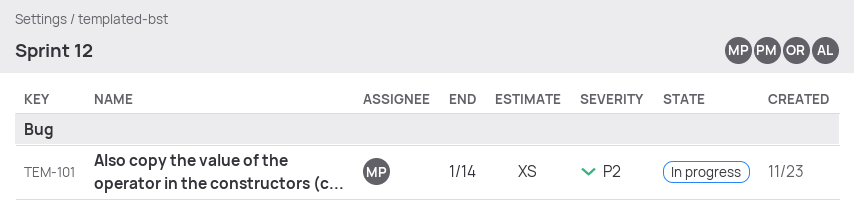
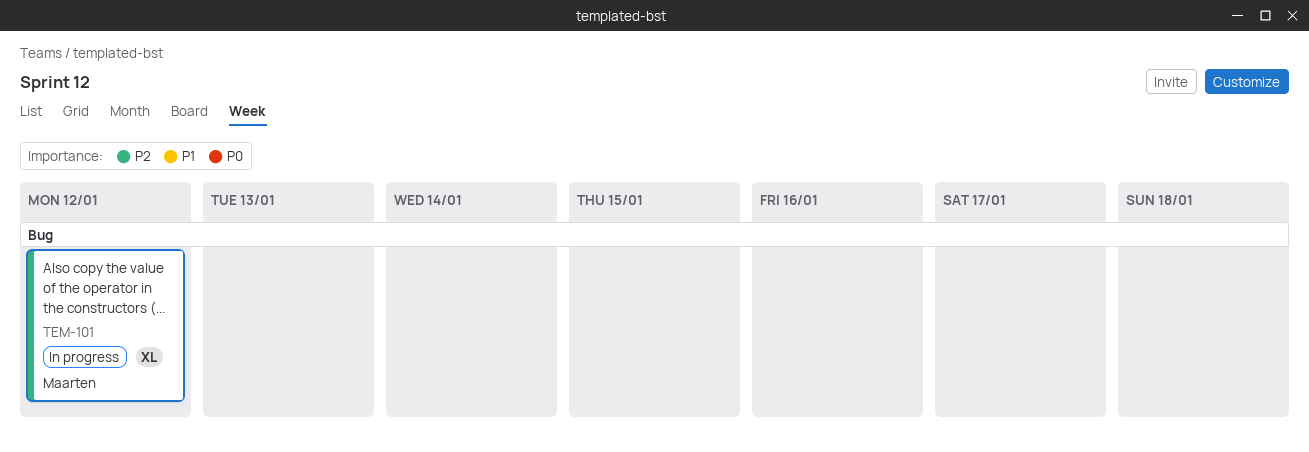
TEM-101, estimate: XS -> XL
TEM-101, due: Jan 14 -> Jan 12

